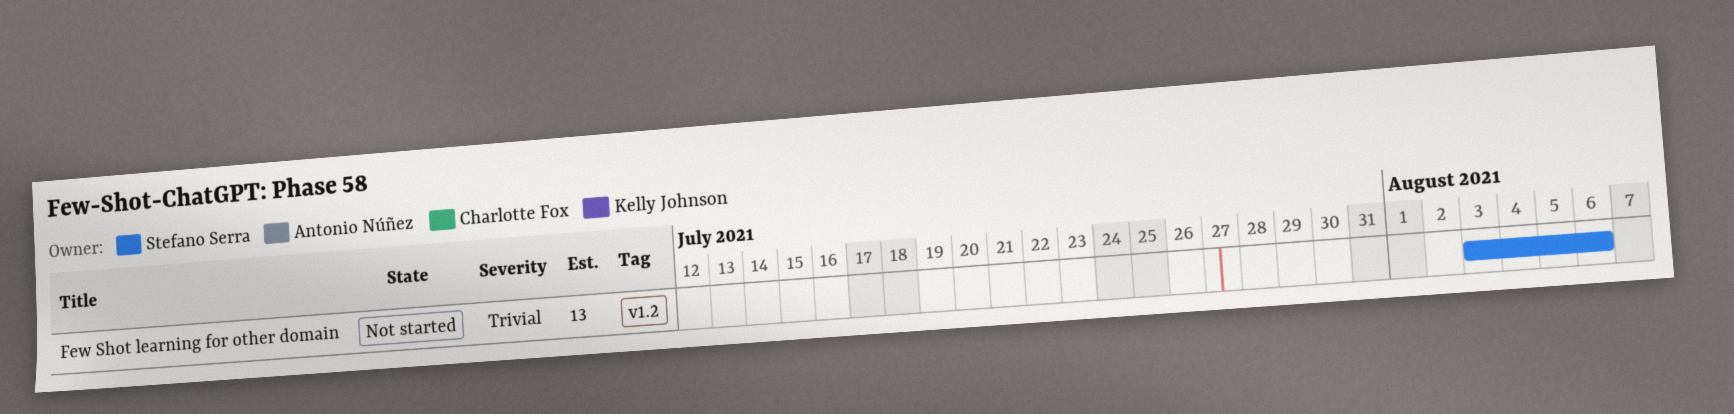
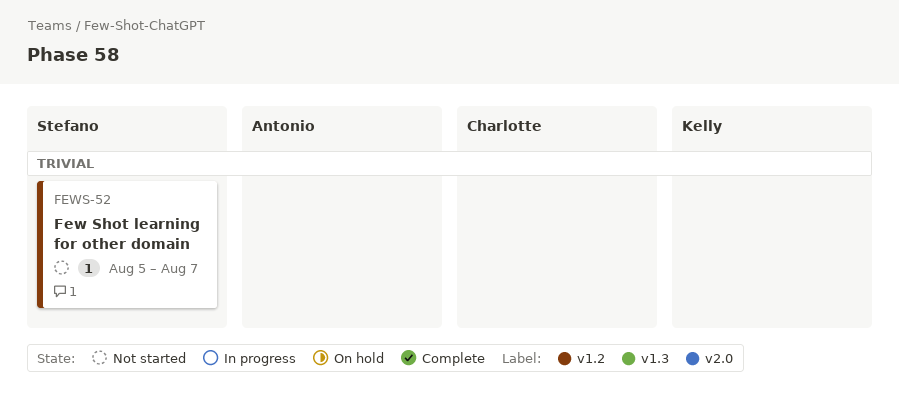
Few Shot learning for other domain, estimate: 13 -> 1
Few Shot learning for other domain, start: Aug 3 -> Aug 5
Few Shot learning for other domain, due: Aug 6 -> Aug 7

